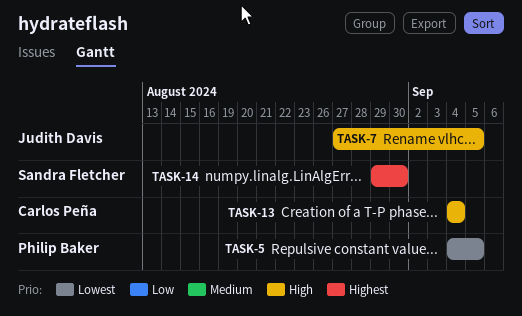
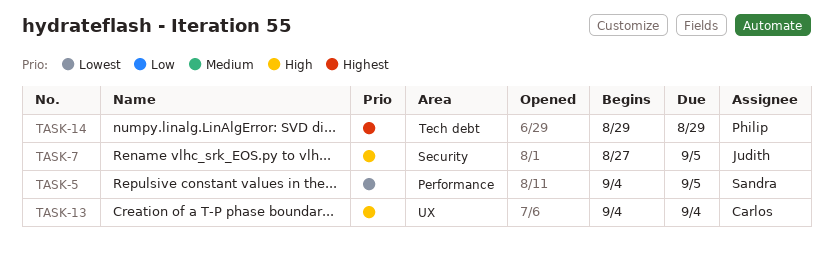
TASK-5, owner: Philip Baker -> Sandra Fletcher
TASK-14, owner: Sandra Fletcher -> Philip Baker
TASK-14, due: Aug 30 -> Aug 29

